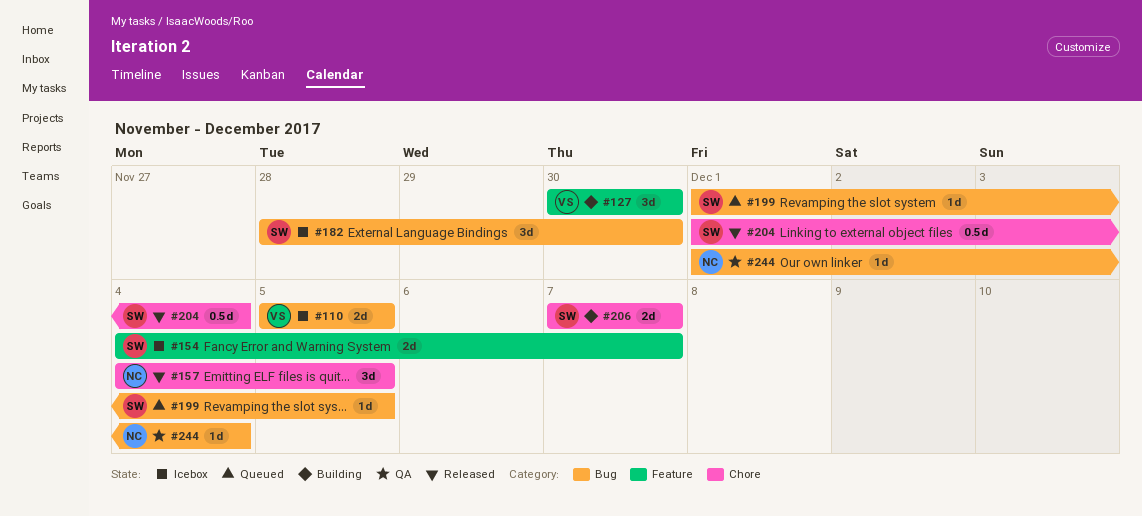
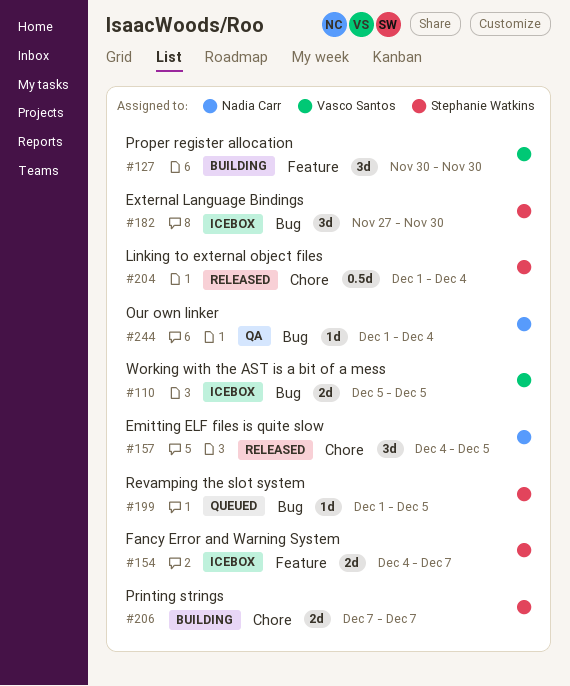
#182, start: Nov 28 -> Nov 27

